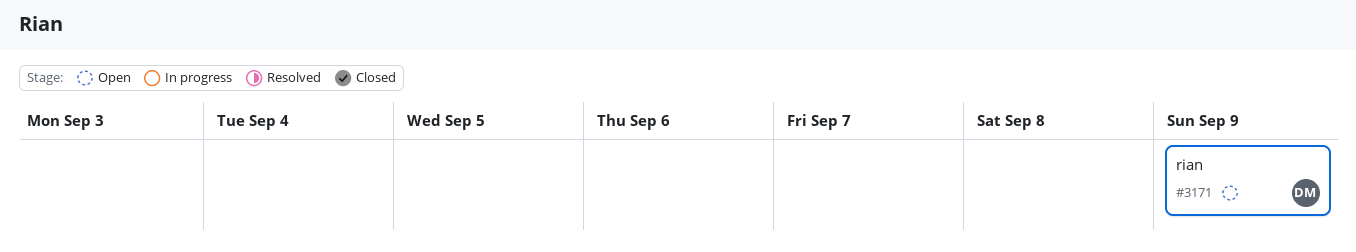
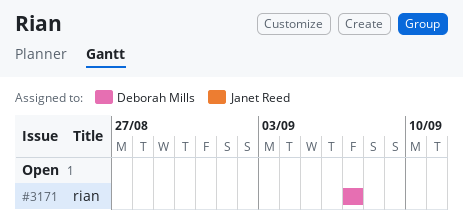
#3171, due: Sep 9 -> Sep 7

